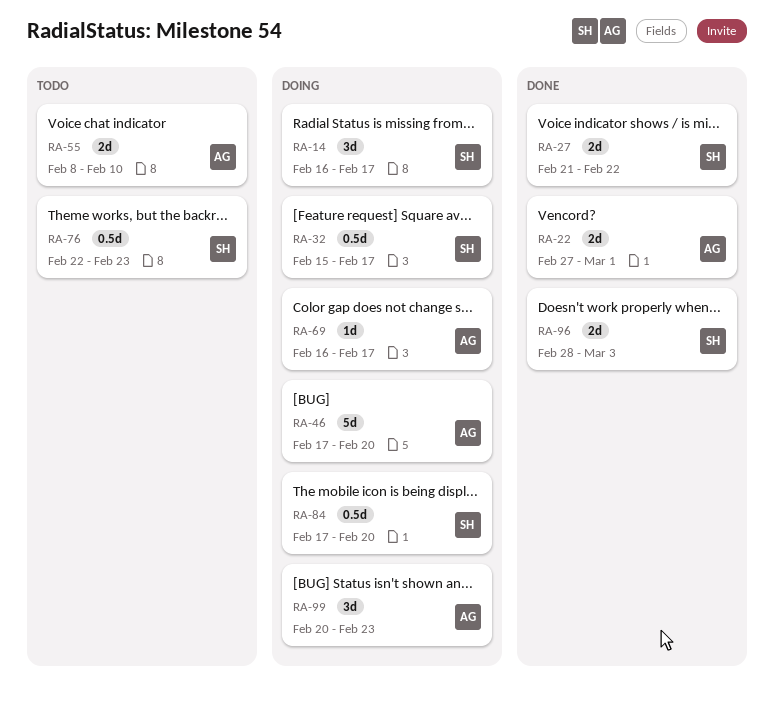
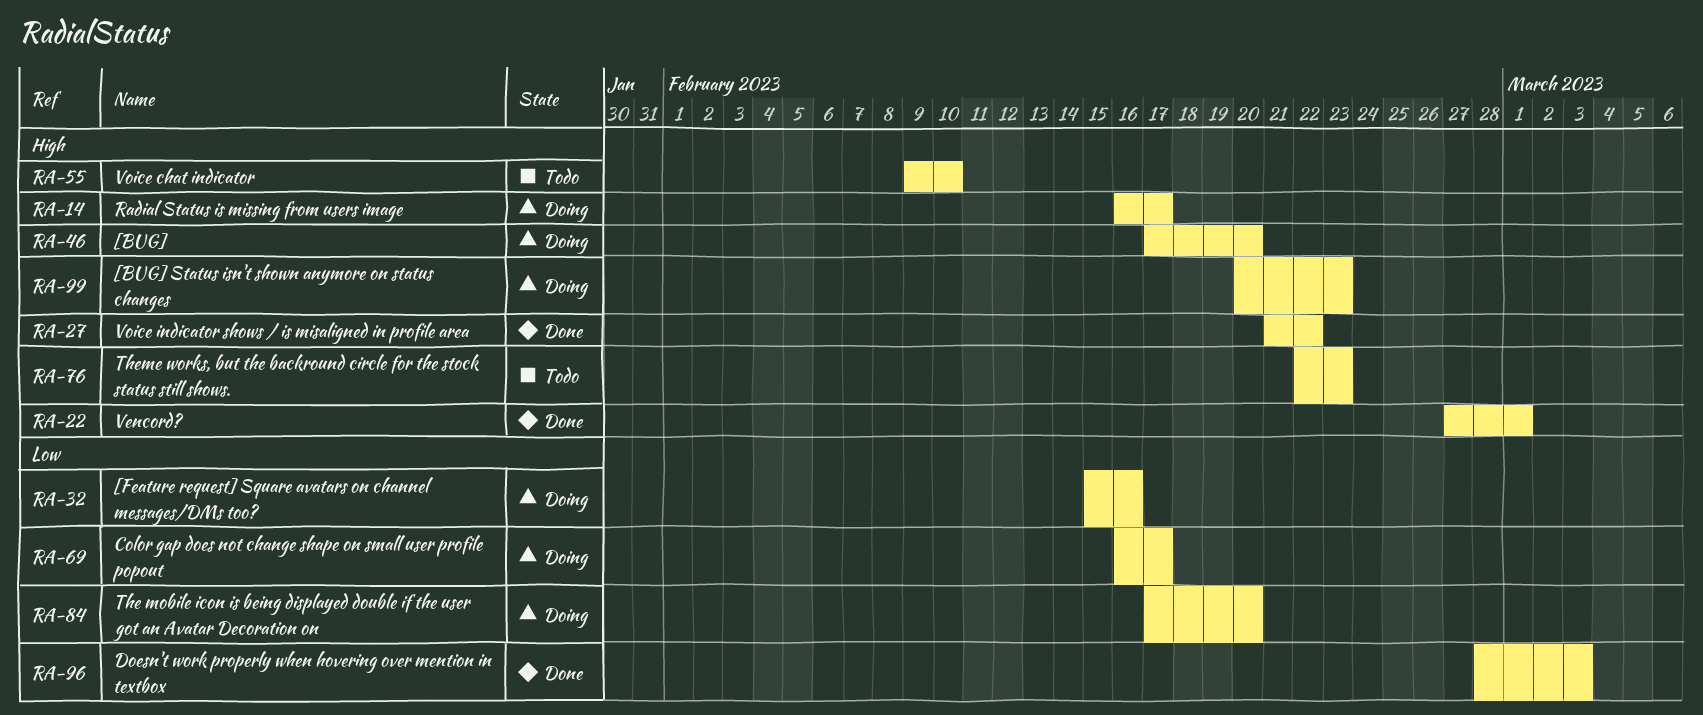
RA-32, due: Feb 17 -> Feb 16
RA-55, start: Feb 8 -> Feb 9

